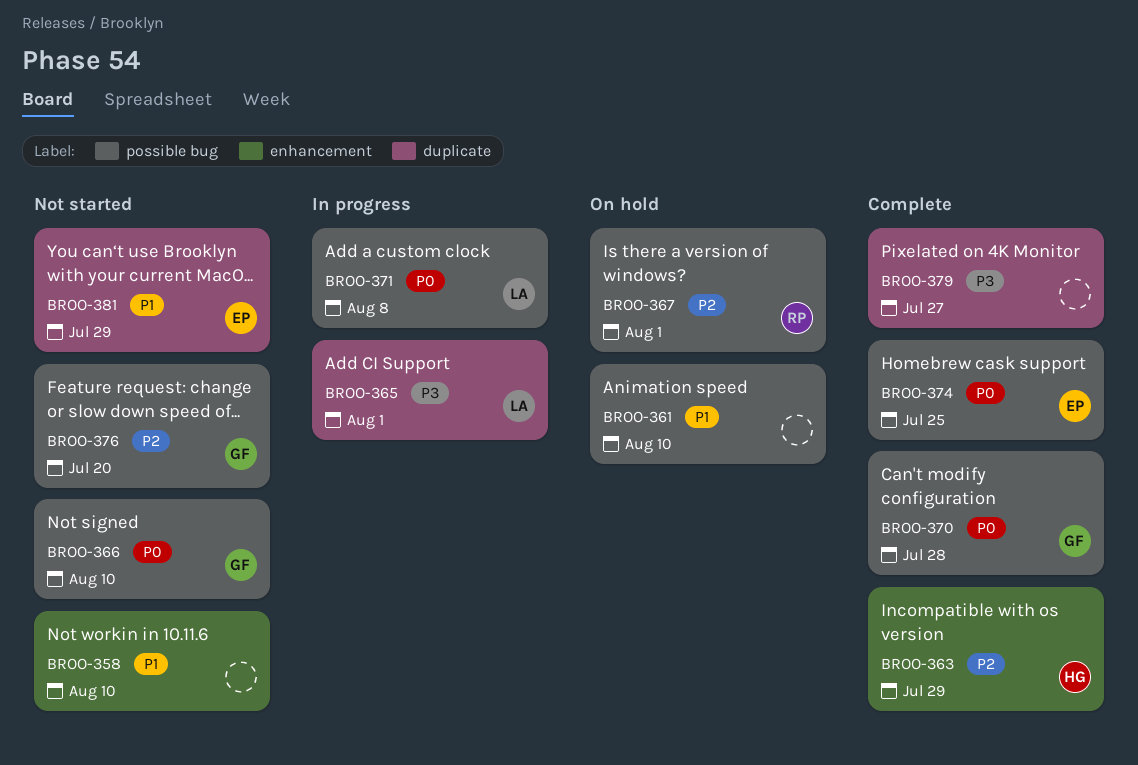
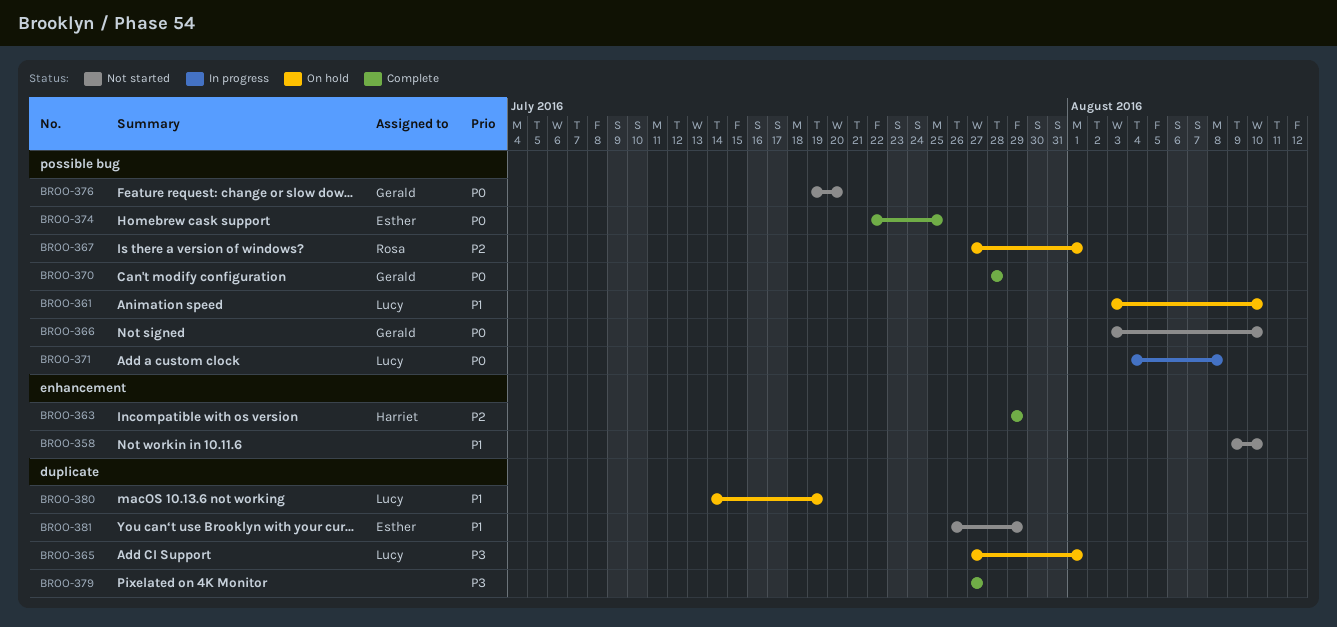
BROO-361, owner: none -> Lucy
BROO-365, status: In progress -> On hold
BROO-376, priority: P2 -> P0
BROO-380: none -> present

